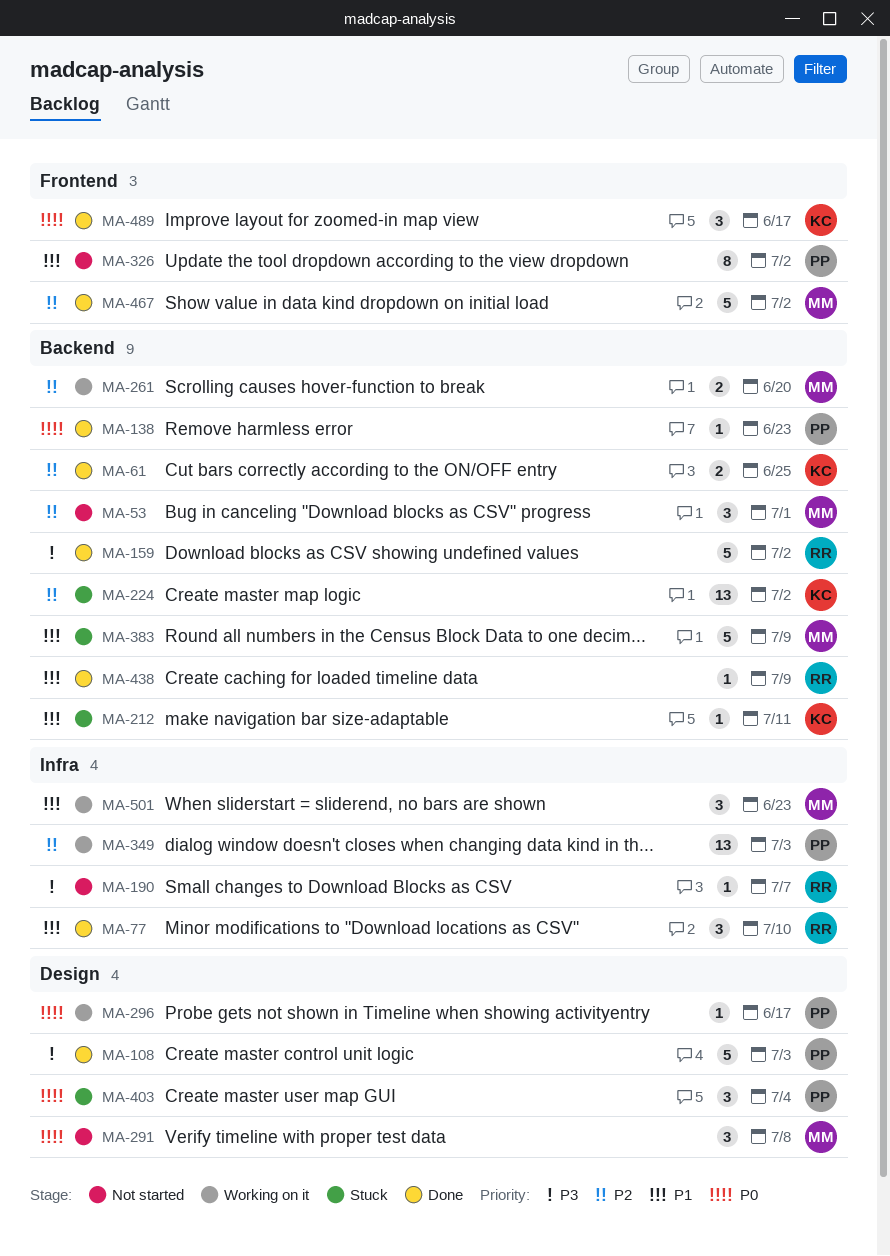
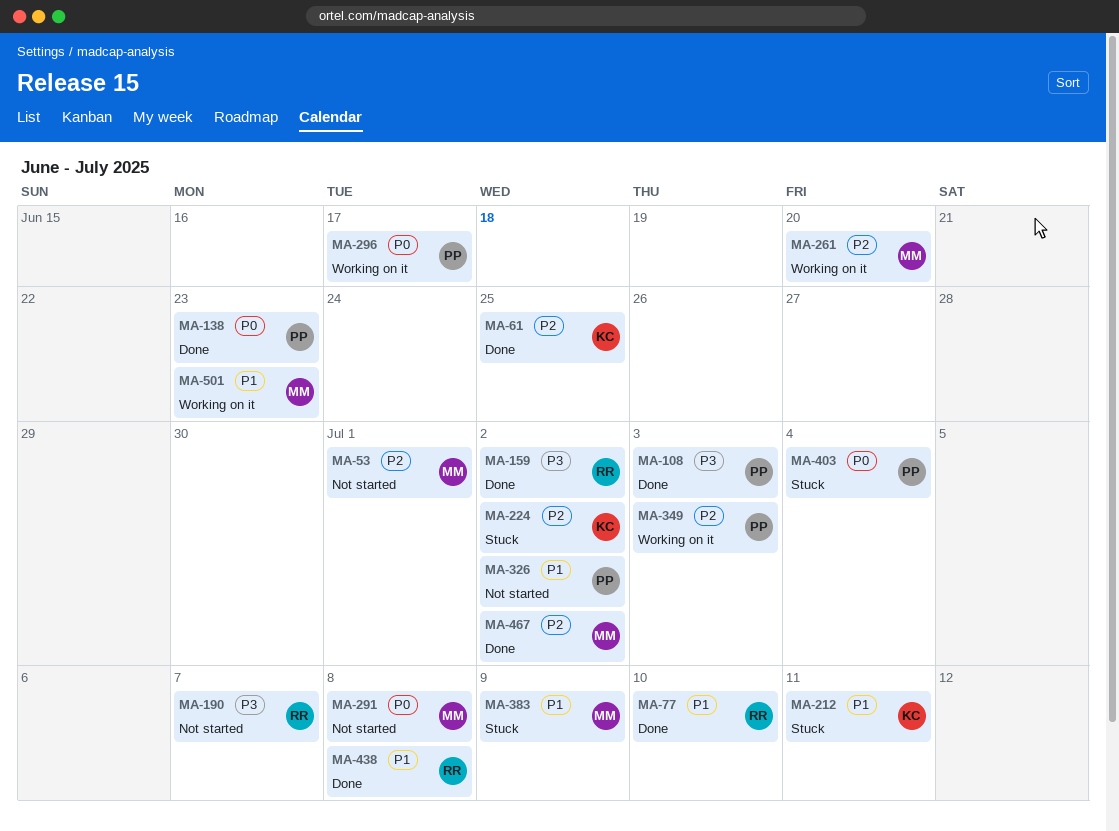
MA-438, due: Jul 9 -> Jul 8
MA-489: present -> none

